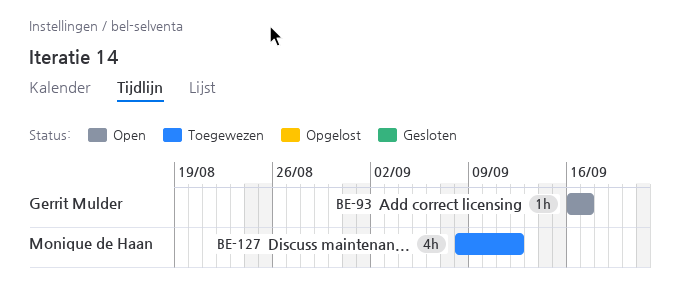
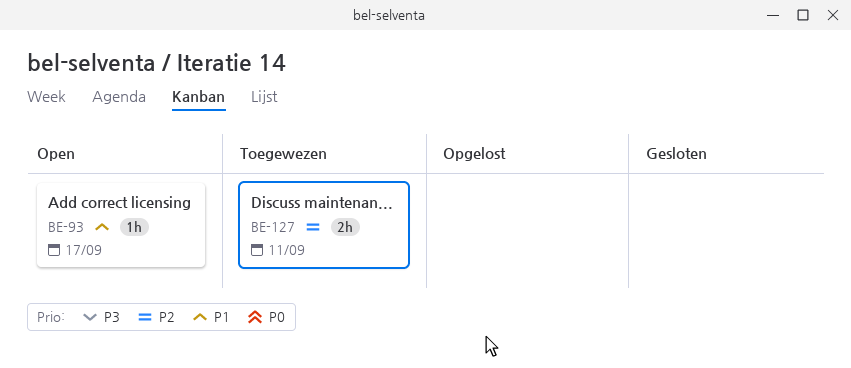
BE-127, estimate: 4h -> 2h
BE-127, due: Sep 12 -> Sep 11

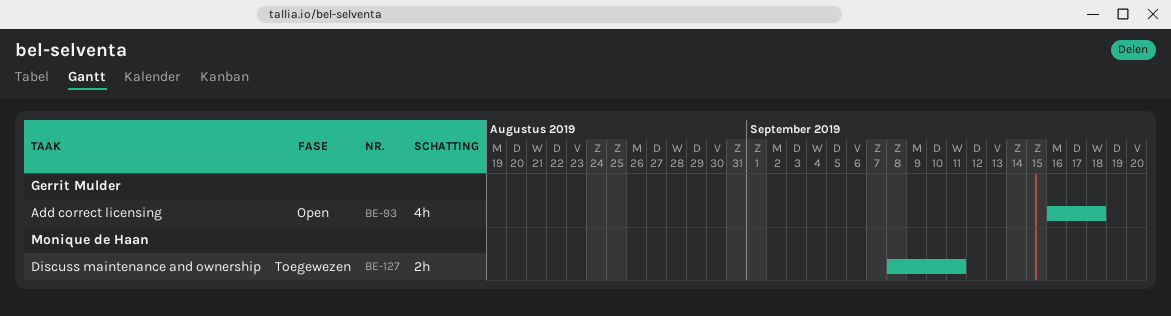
BE-93, estimate: 1h -> 4h
BE-93, due: Sep 17 -> Sep 18

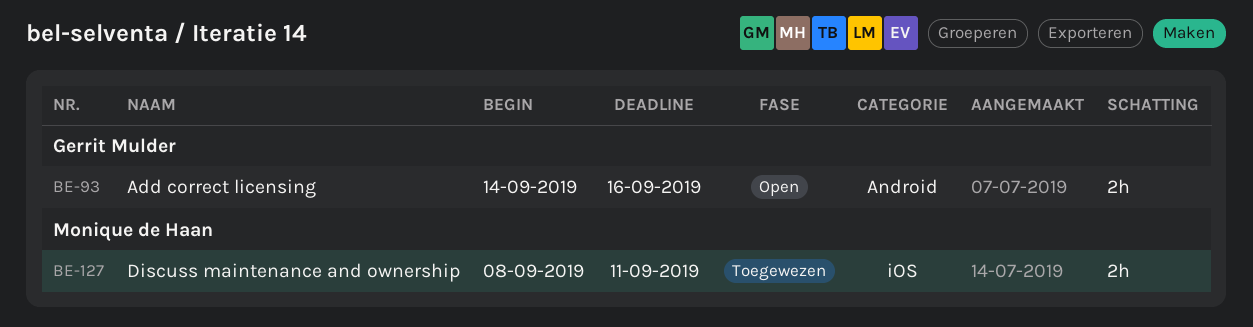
BE-93, estimate: 4h -> 2h
BE-93, start: Sep 16 -> Sep 14
BE-93, due: Sep 18 -> Sep 16

